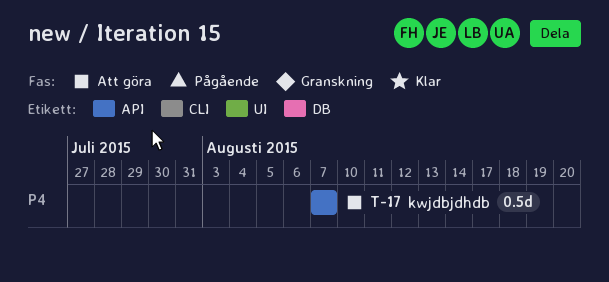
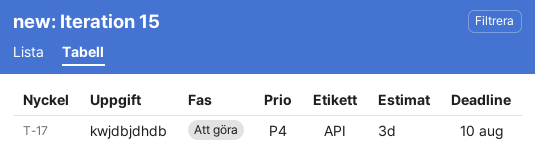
T-17, estimate: 0.5d -> 3d
T-17, due: Aug 7 -> Aug 10

